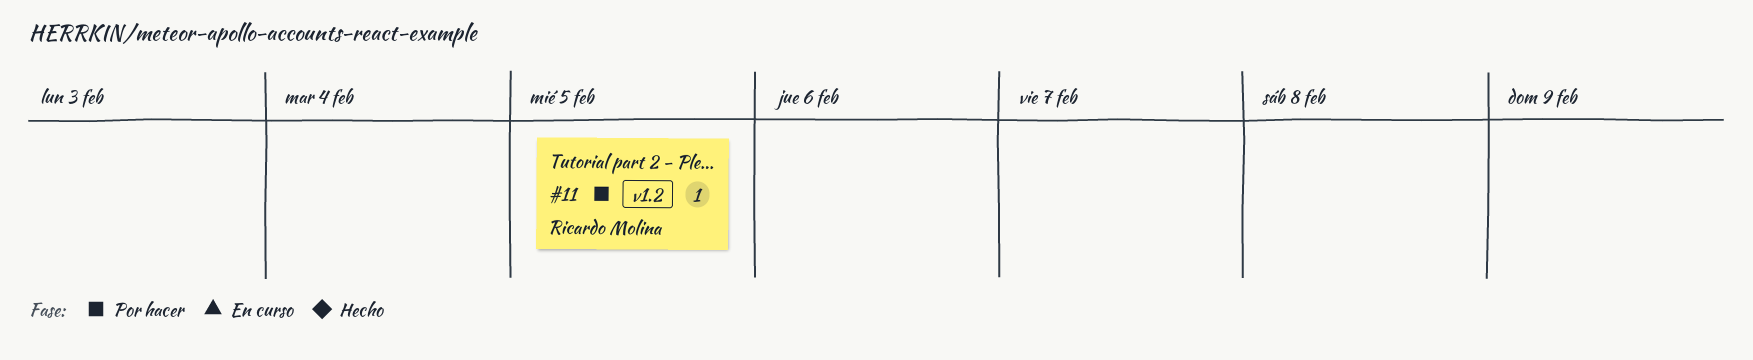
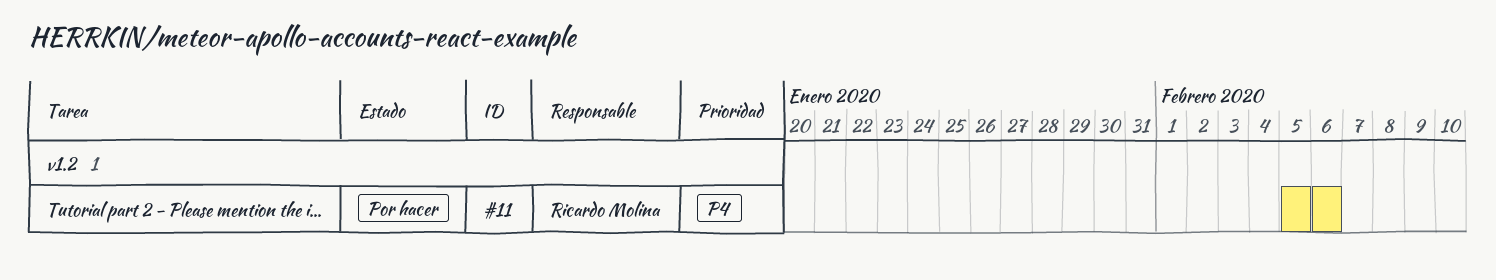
#11, due: Feb 5 -> Feb 6

